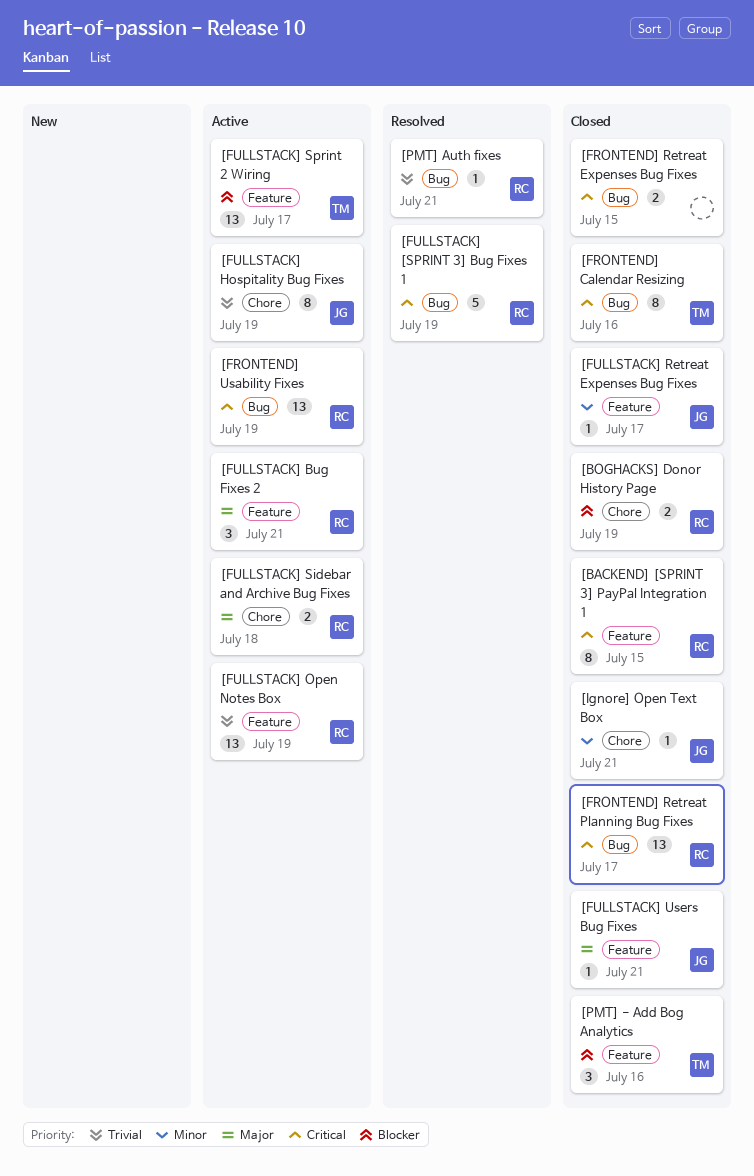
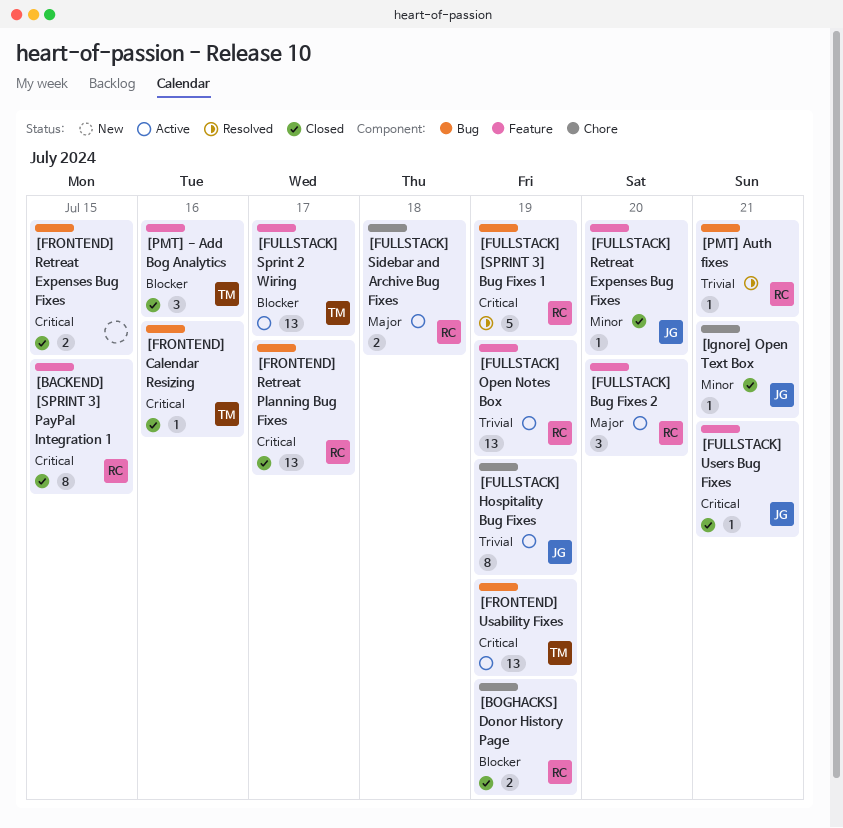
[FRONTEND] Calendar Resizing, estimate: 8 -> 1
[FRONTEND] Usability Fixes, owner: RC -> TM
[FULLSTACK] Bug Fixes 2, day: Jul 21 -> Jul 20
[FULLSTACK] Retreat Expenses Bug Fixes, day: Jul 17 -> Jul 20
[FULLSTACK] Users Bug Fixes, priority: Major -> Critical

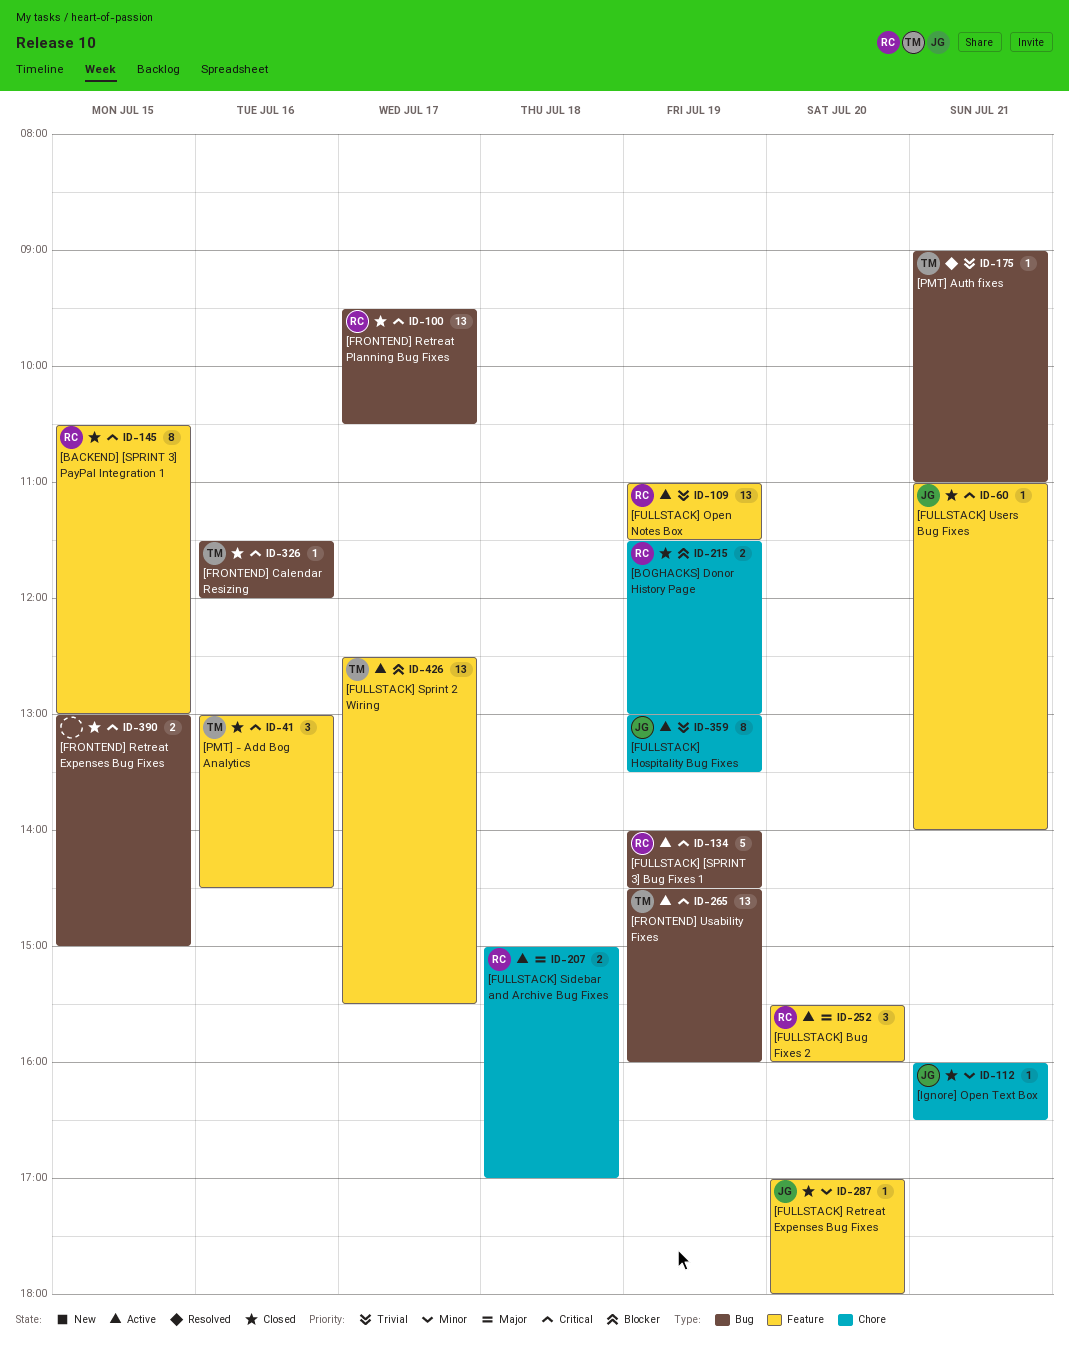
[FULLSTACK] [SPRINT 3] Bug Fixes 1, status: Resolved -> Active
[PMT] - Add Bog Analytics, priority: Blocker -> Critical
[PMT] Auth fixes, owner: RC -> TM

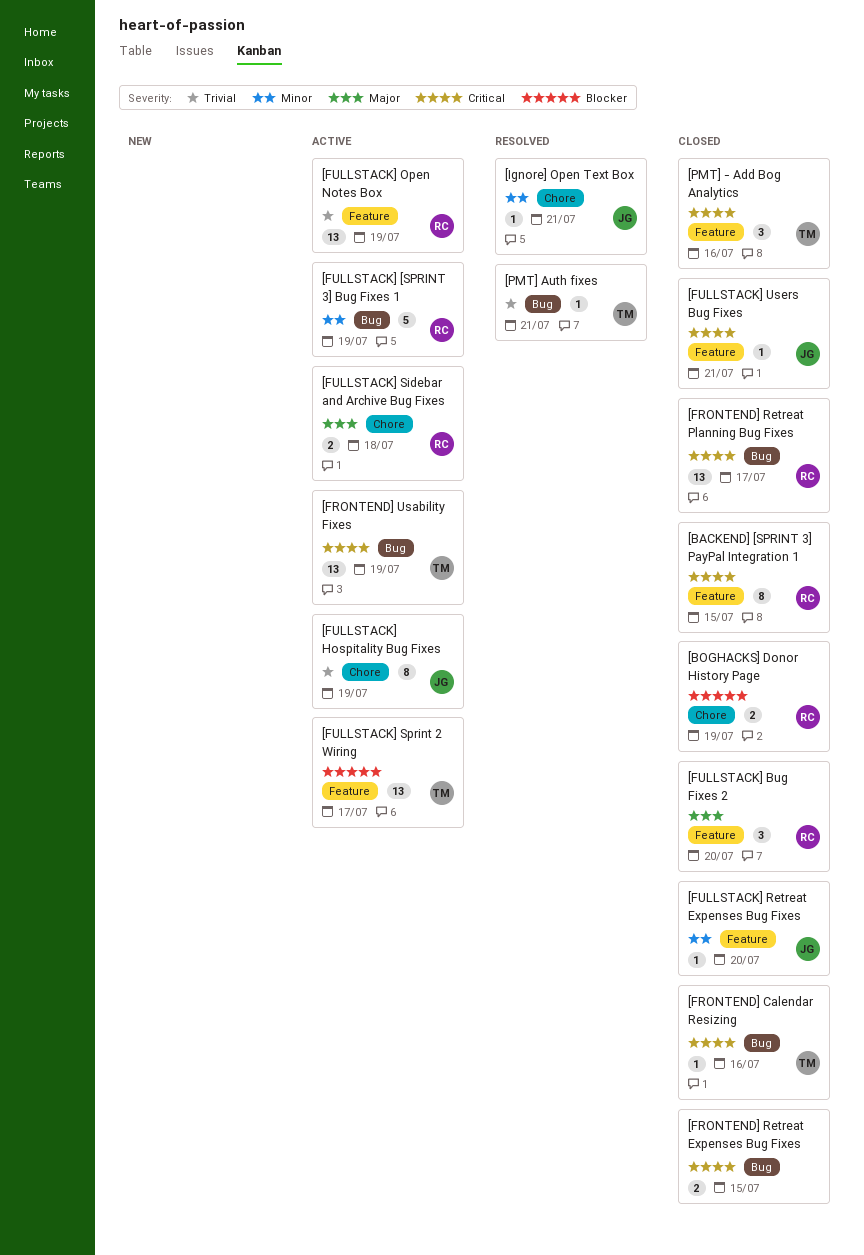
[FULLSTACK] [SPRINT 3] Bug Fixes 1, priority: Critical -> Minor
[FULLSTACK] Bug Fixes 2, status: Active -> Closed
[Ignore] Open Text Box, status: Closed -> Resolved

